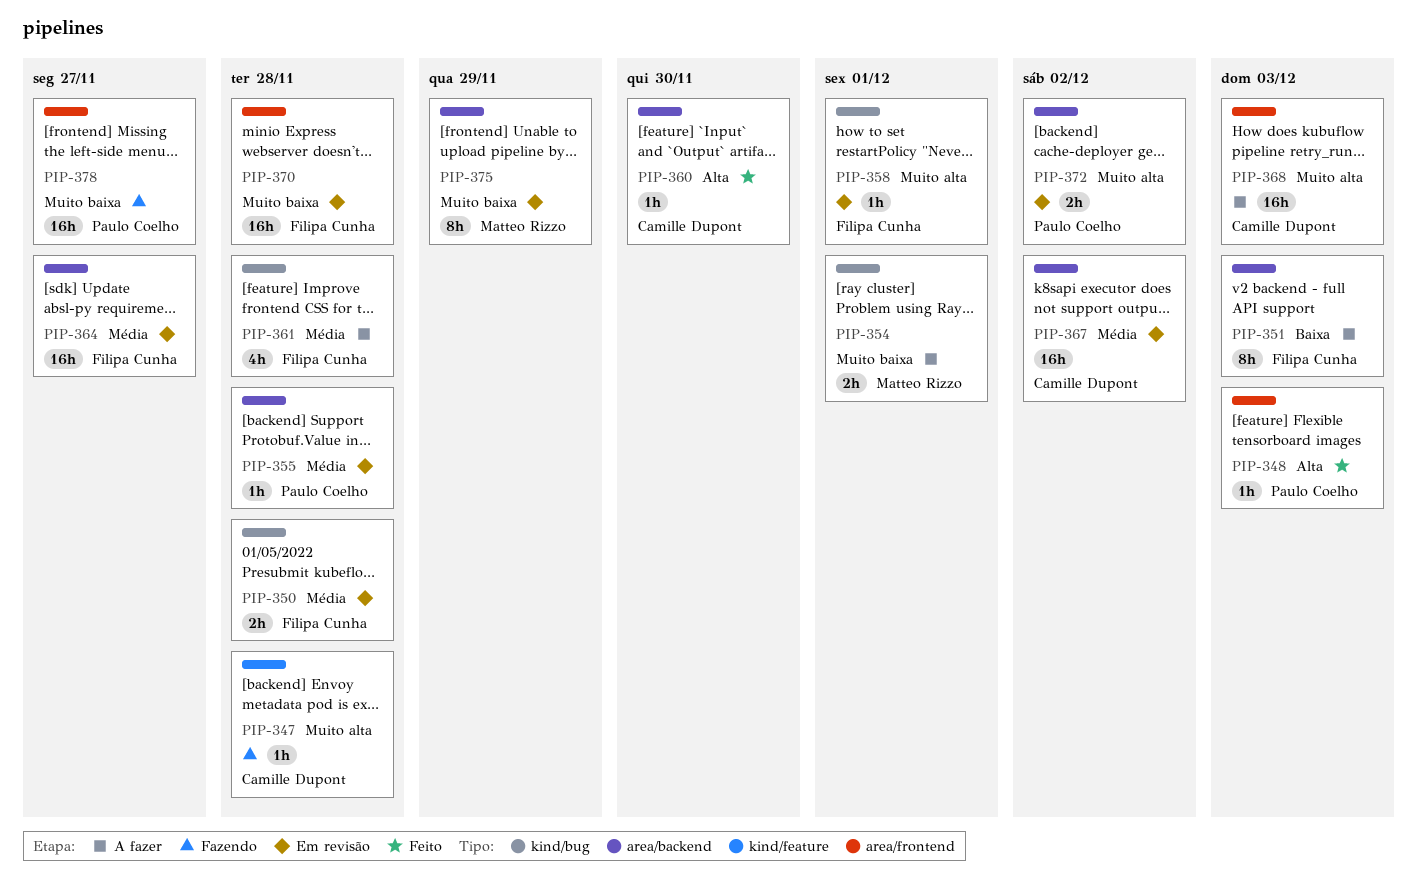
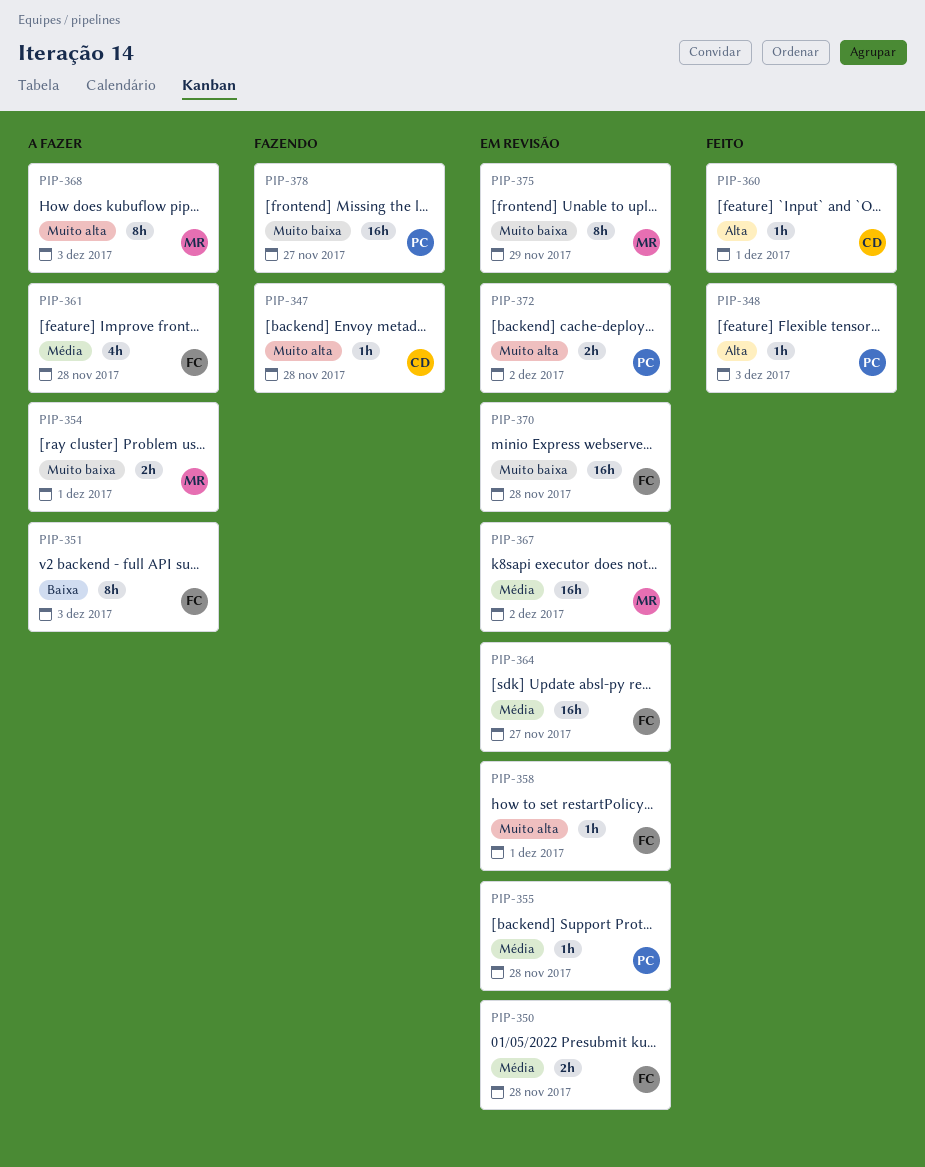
PIP-360, due: Nov 30 -> Dec 1
PIP-367, owner: Camille Dupont -> Matteo Rizzo
PIP-368, owner: Camille Dupont -> Matteo Rizzo
PIP-368, estimate: 16h -> 8h

